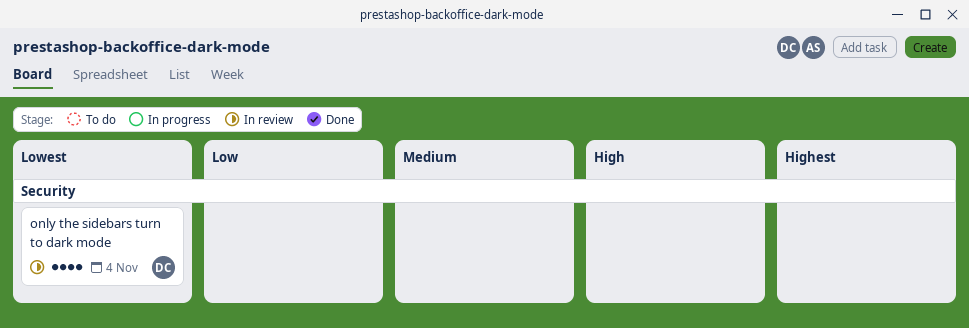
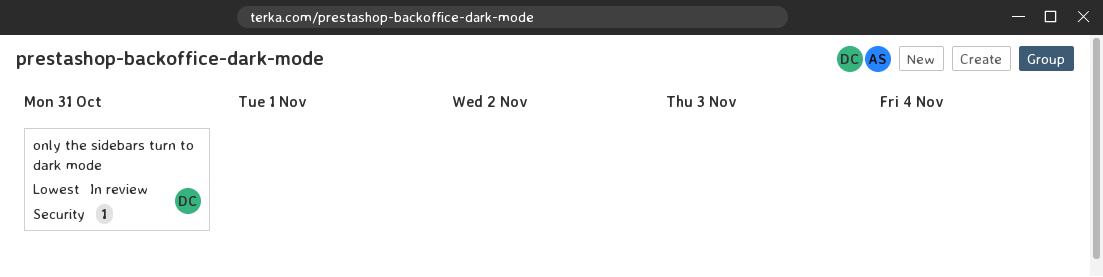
only the sidebars turn to dark mode, estimate: 4 -> 1
only the sidebars turn to dark mode, due: Nov 4 -> Oct 31

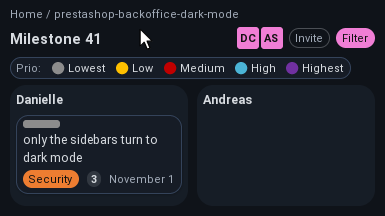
only the sidebars turn to dark mode, estimate: 1 -> 3
only the sidebars turn to dark mode, due: Oct 31 -> Nov 1

